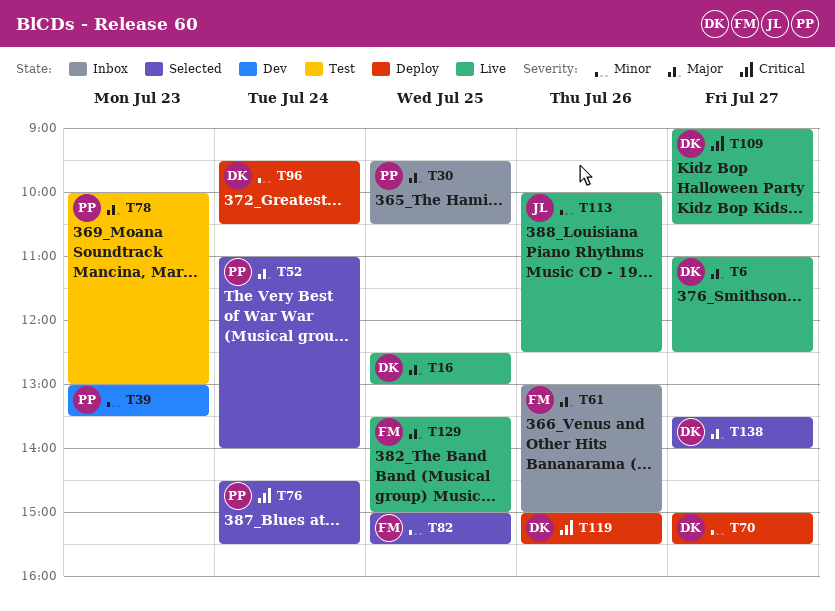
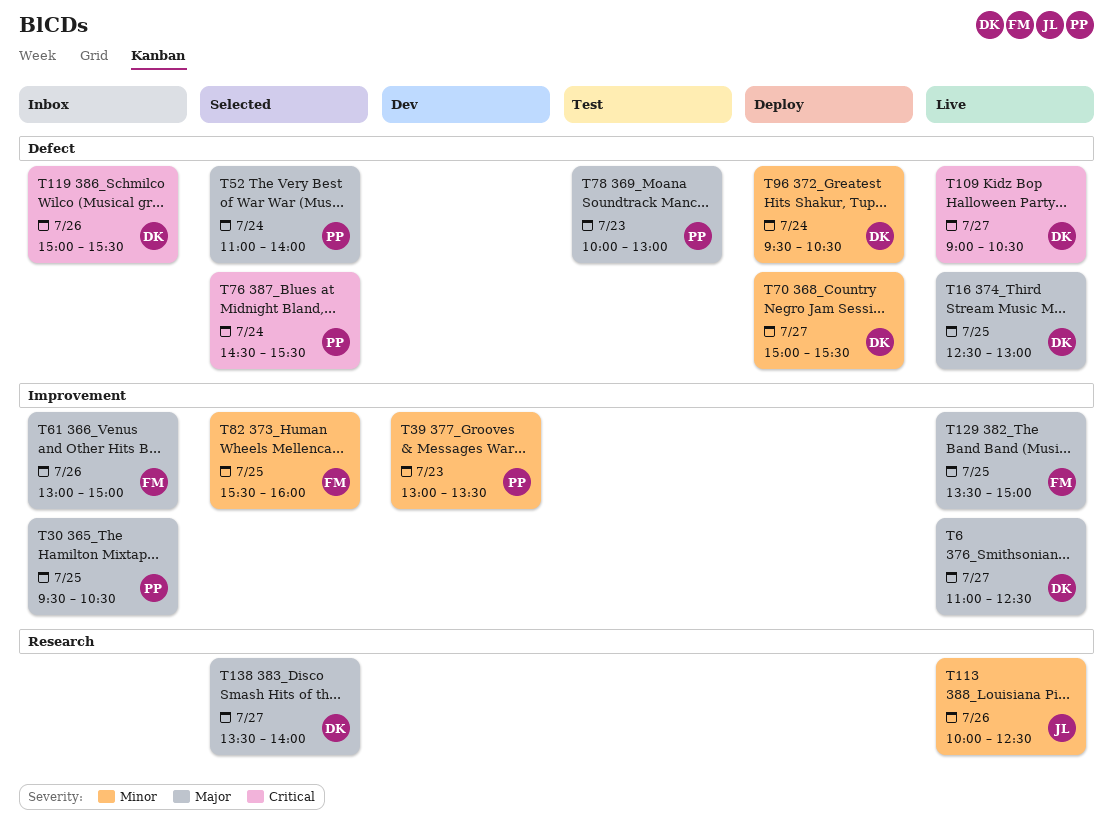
T82, begins: 15:00 -> 15:30
T82, ends: 15:30 -> 16:00
T119, status: Deploy -> Inbox

